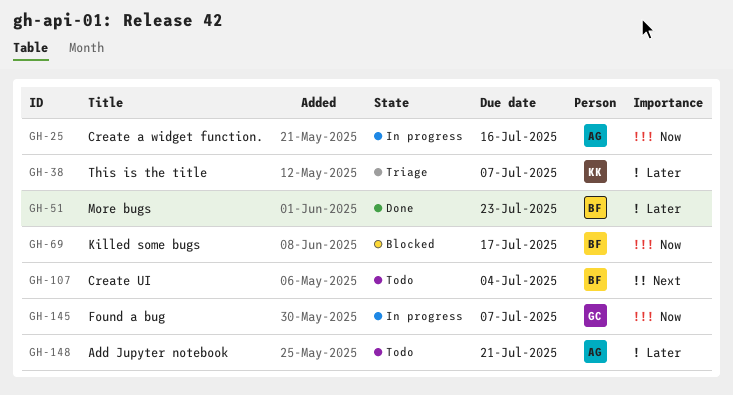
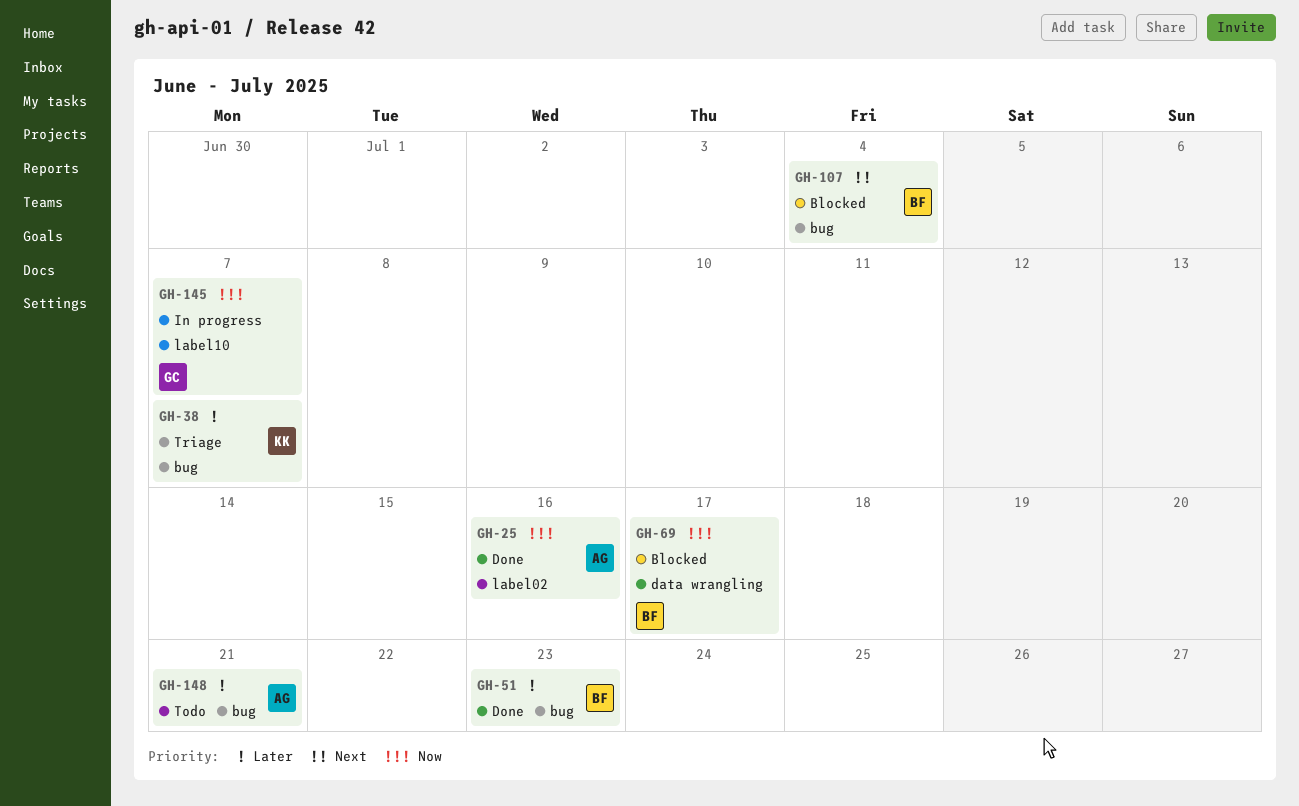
GH-25, status: In progress -> Done
GH-107, status: Todo -> Blocked

